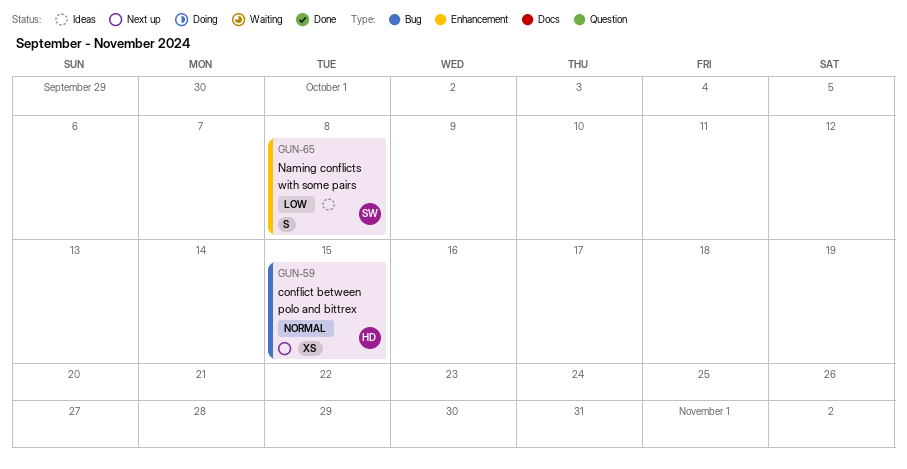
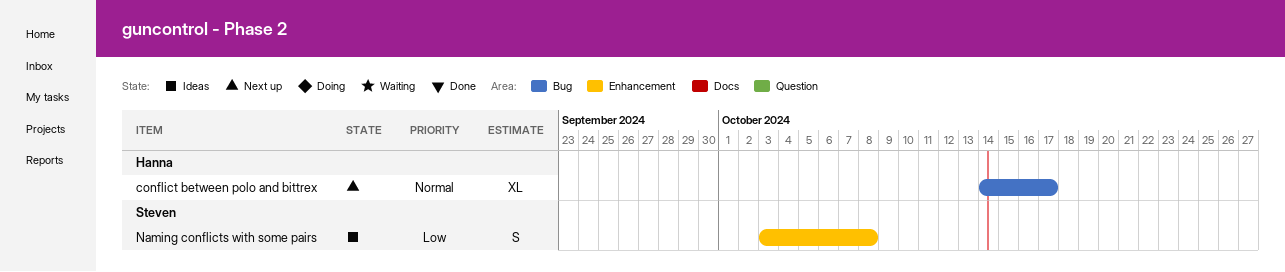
conflict between polo and bittrex, estimate: XS -> XL
conflict between polo and bittrex, due: Oct 15 -> Oct 17

